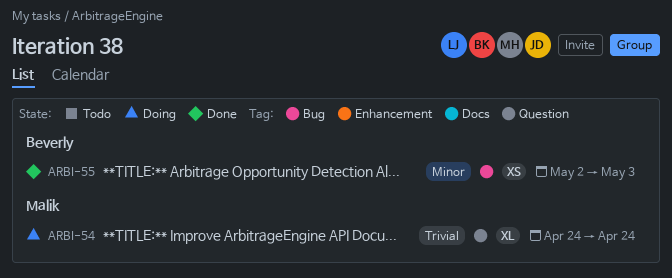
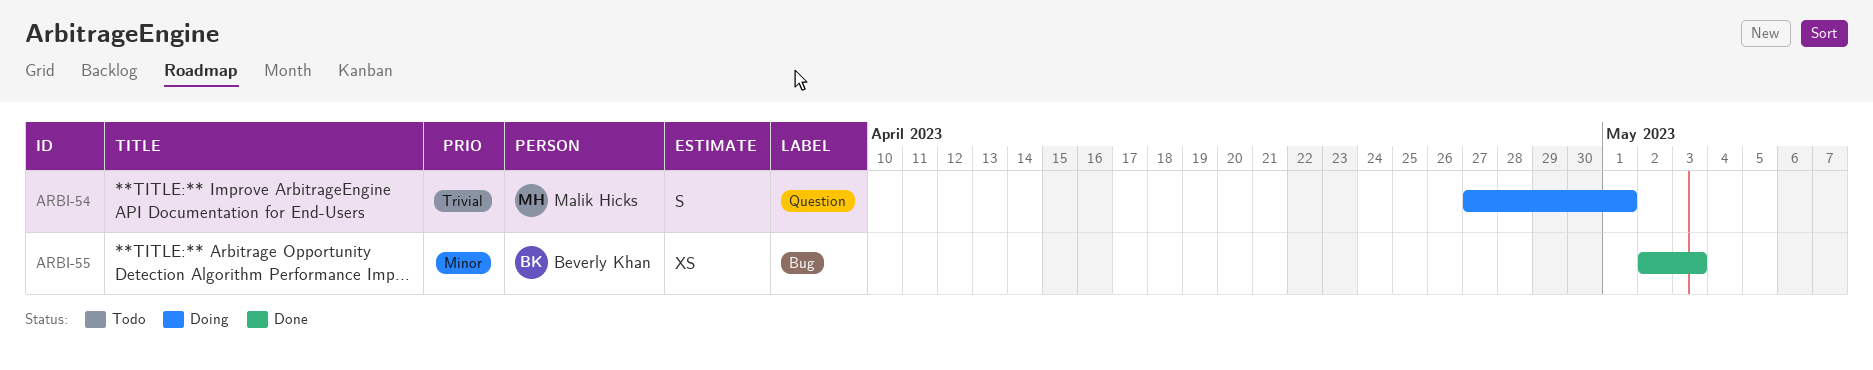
ARBI-54, estimate: XL -> S
ARBI-54, start: Apr 24 -> Apr 27
ARBI-54, due: Apr 24 -> May 1

